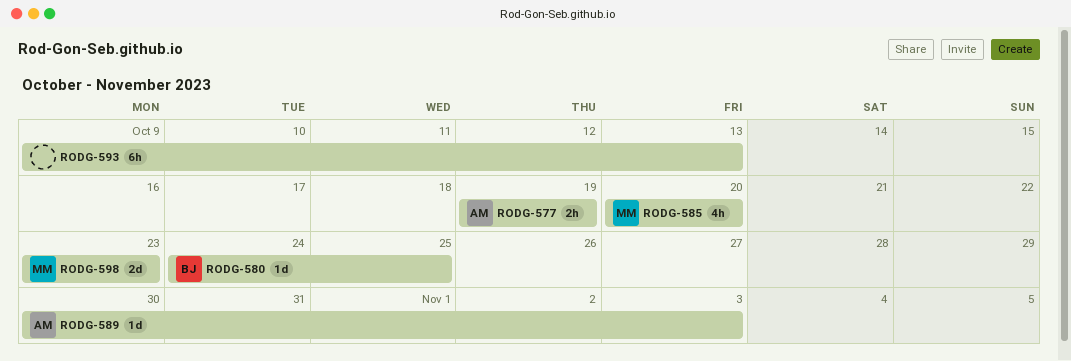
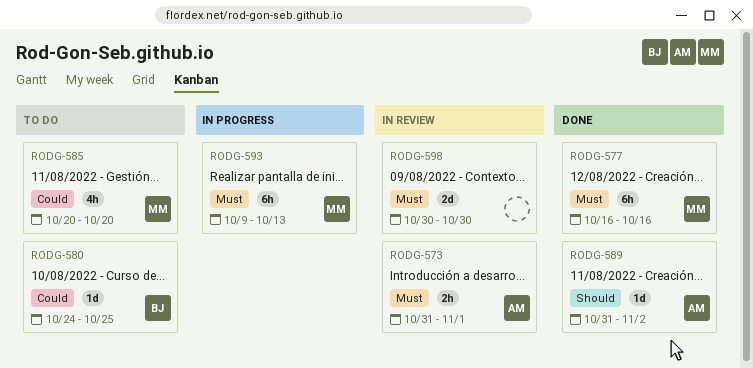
RODG-573: none -> present
RODG-577, owner: AM -> MM
RODG-577, estimate: 2h -> 6h
RODG-577, start: Oct 19 -> Oct 16
RODG-577, due: Oct 19 -> Oct 16
RODG-589, start: Oct 30 -> Oct 31
RODG-589, due: Nov 3 -> Nov 2
RODG-593, owner: none -> MM
RODG-598, owner: MM -> none
RODG-598, start: Oct 23 -> Oct 30
RODG-598, due: Oct 23 -> Oct 30

